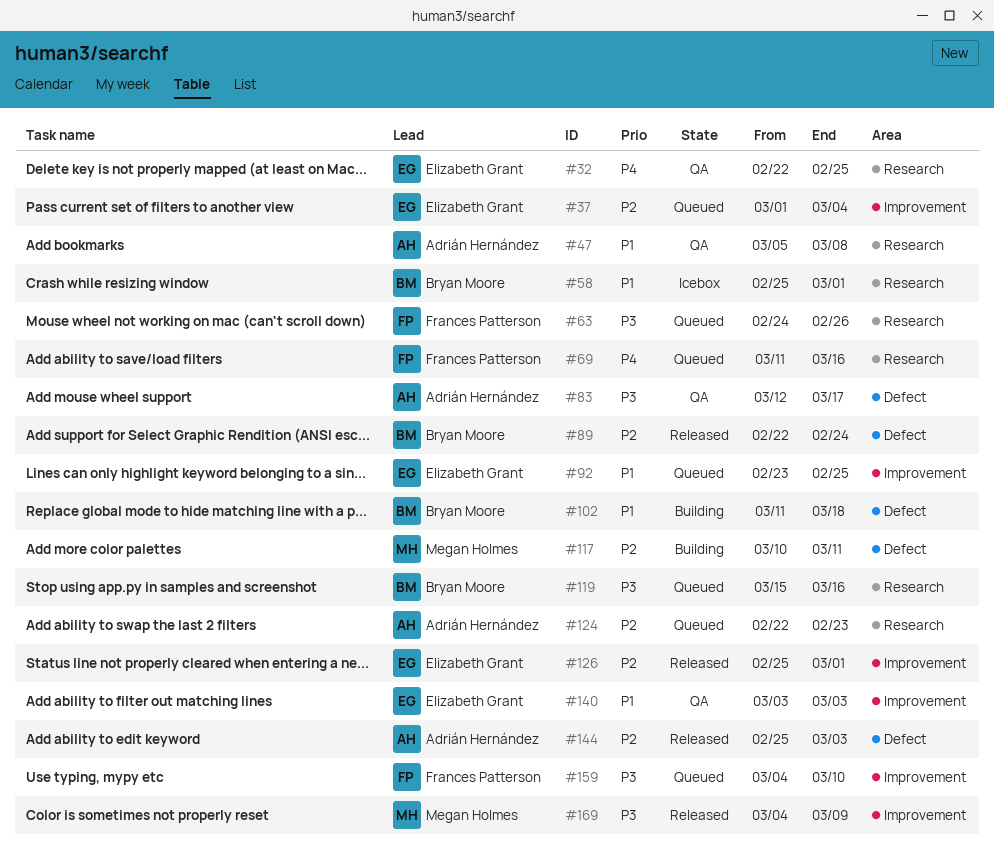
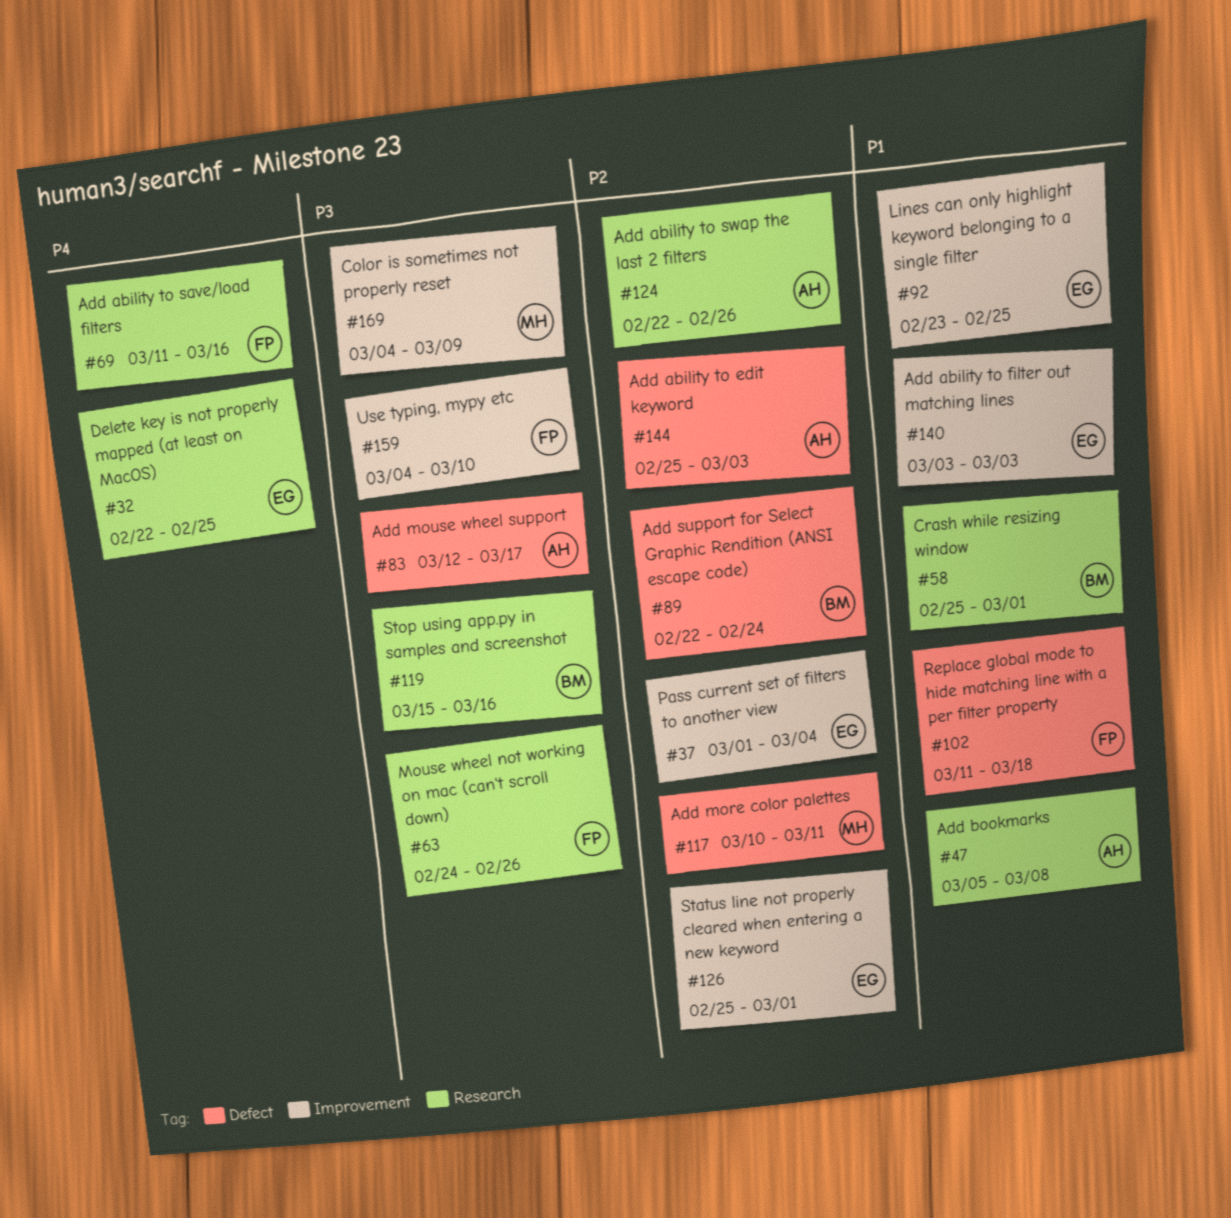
#102, owner: Bryan Moore -> Frances Patterson
#124, due: Feb 23 -> Feb 26

